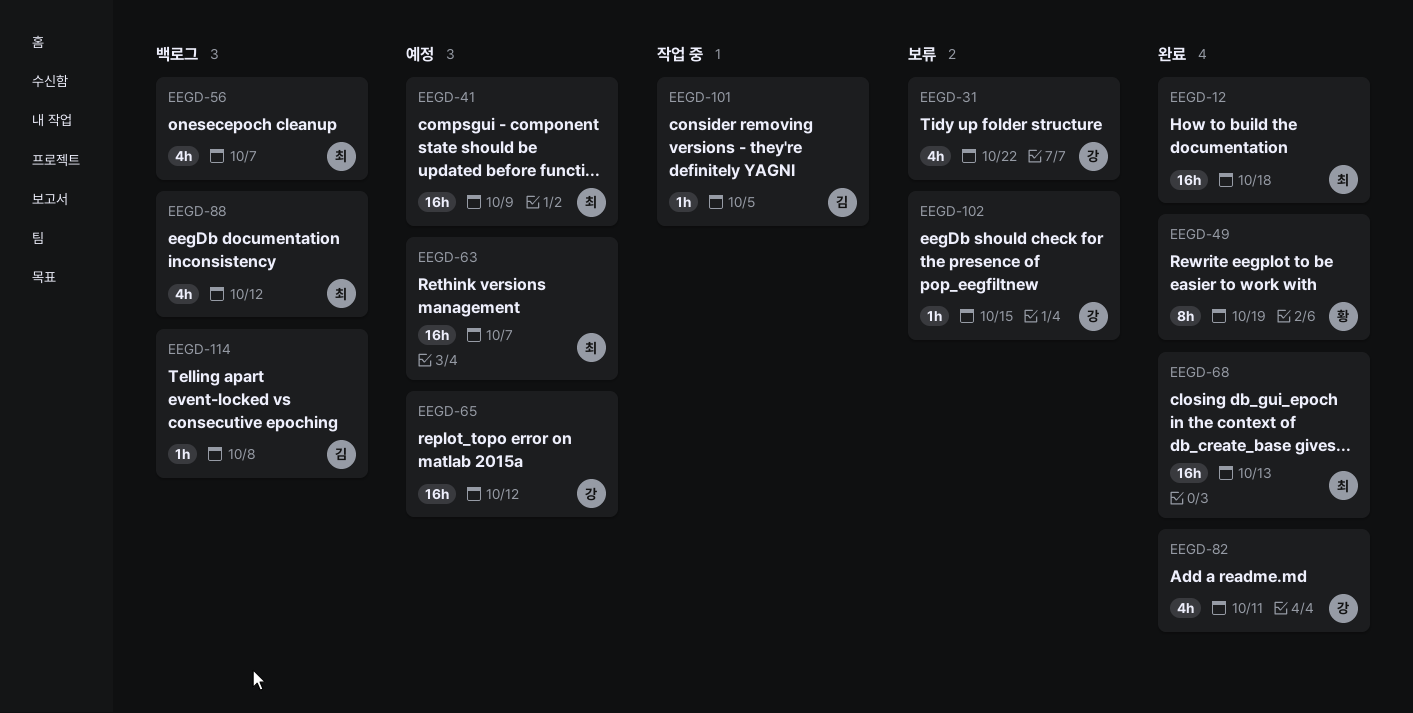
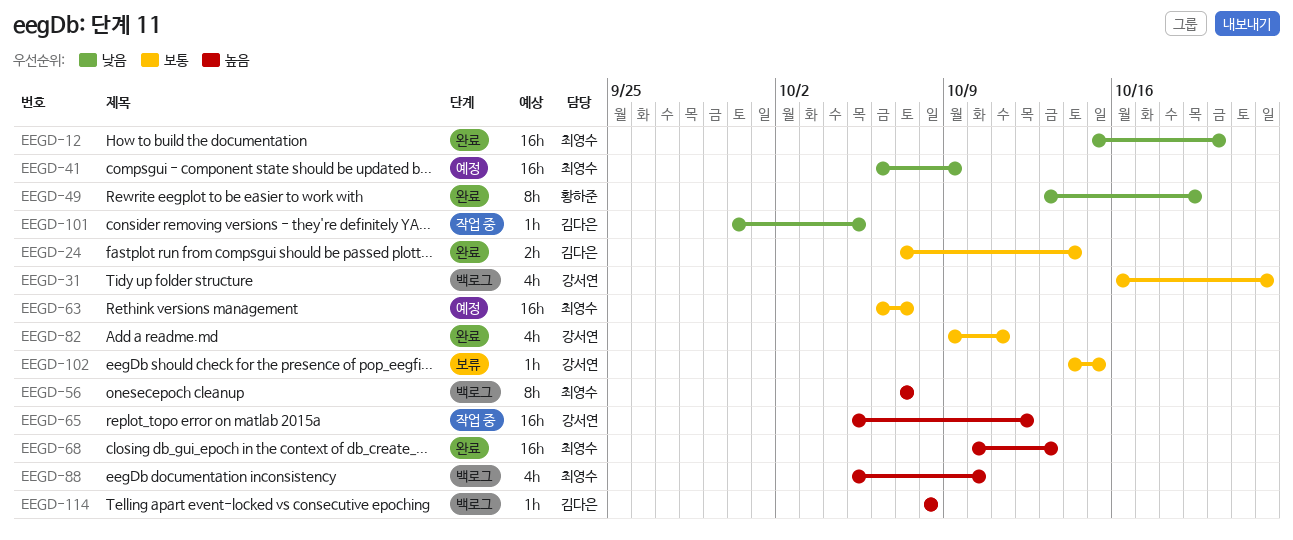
EEGD-12, due: Oct 18 -> Oct 20
EEGD-24: none -> present
EEGD-31, status: 보류 -> 백로그
EEGD-56, estimate: 4h -> 8h
EEGD-65, status: 예정 -> 작업 중
EEGD-88, due: Oct 12 -> Oct 10

